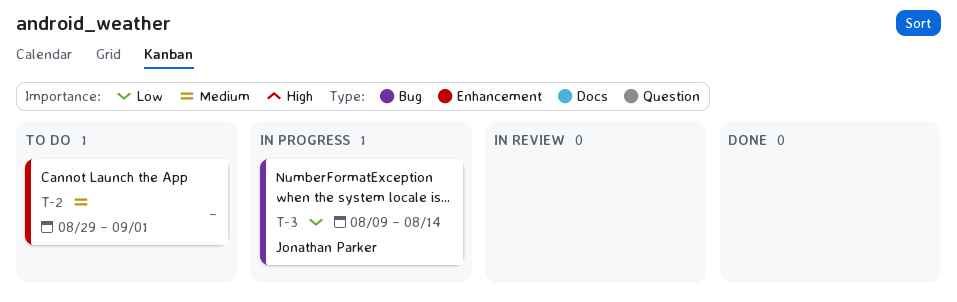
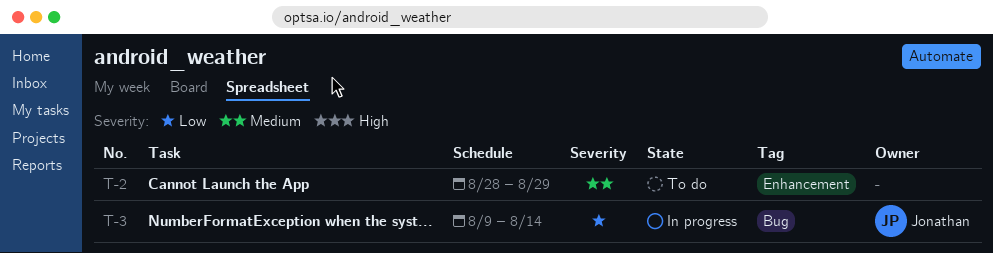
T-2, start: Aug 29 -> Aug 28
T-2, due: Sep 1 -> Aug 29

